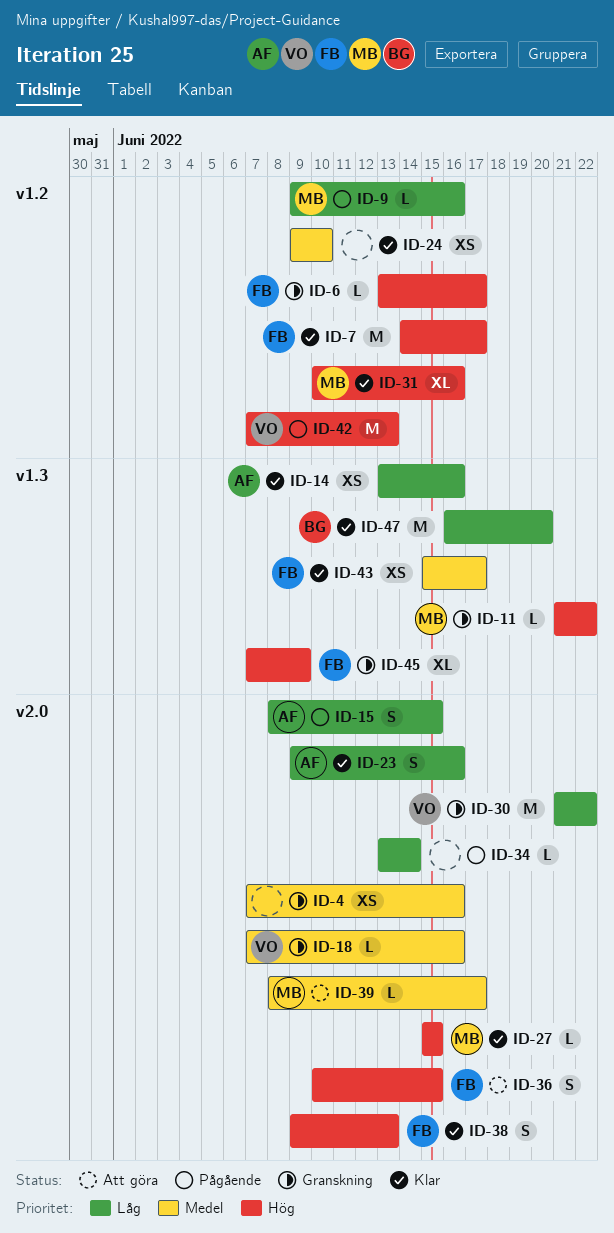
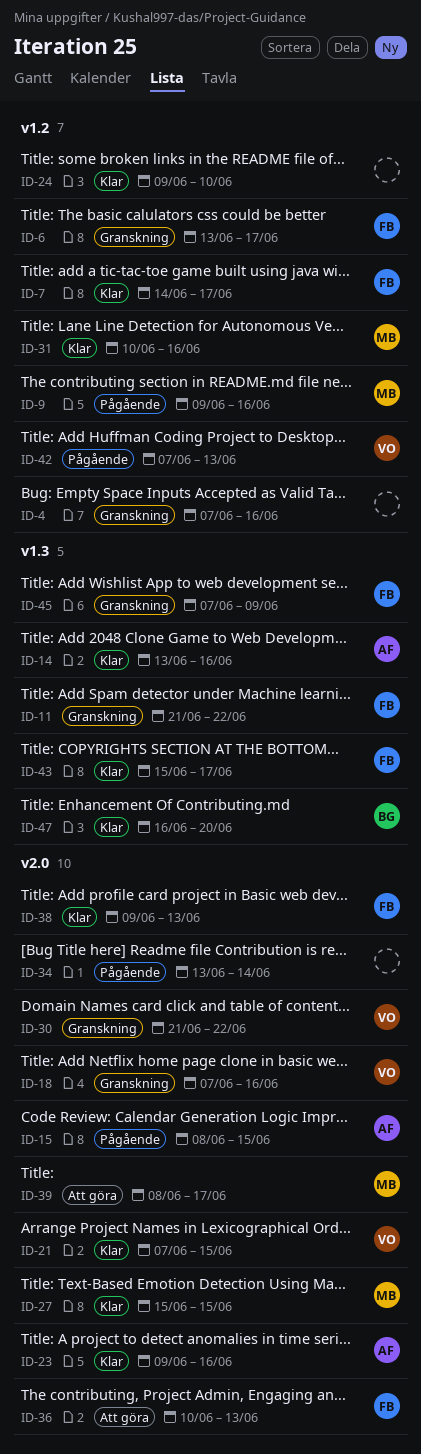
ID-4, label: v2.0 -> v1.2
ID-11, owner: MB -> FB
ID-21: none -> present
ID-36, due: Jun 15 -> Jun 13

